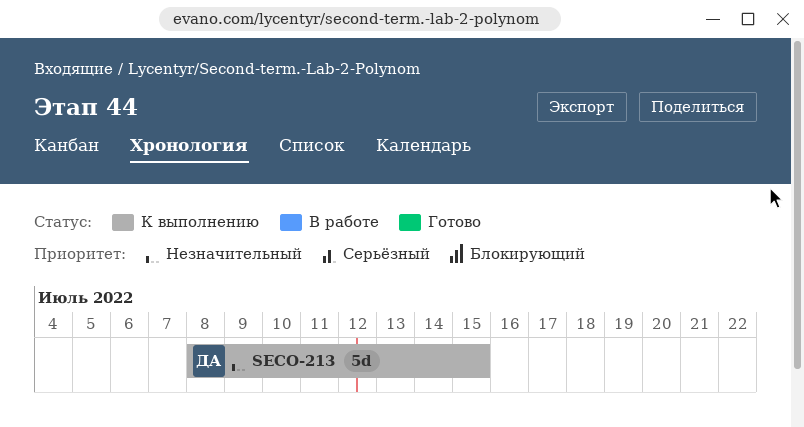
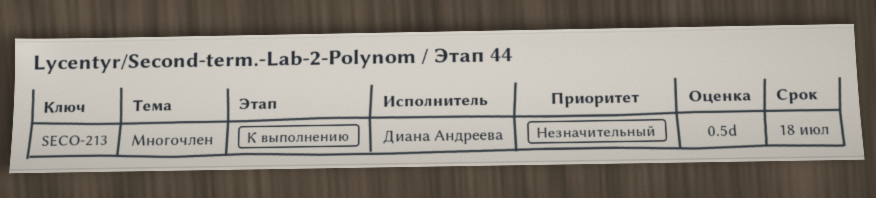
SECO-213, estimate: 5d -> 0.5d
SECO-213, due: Jul 15 -> Jul 18

